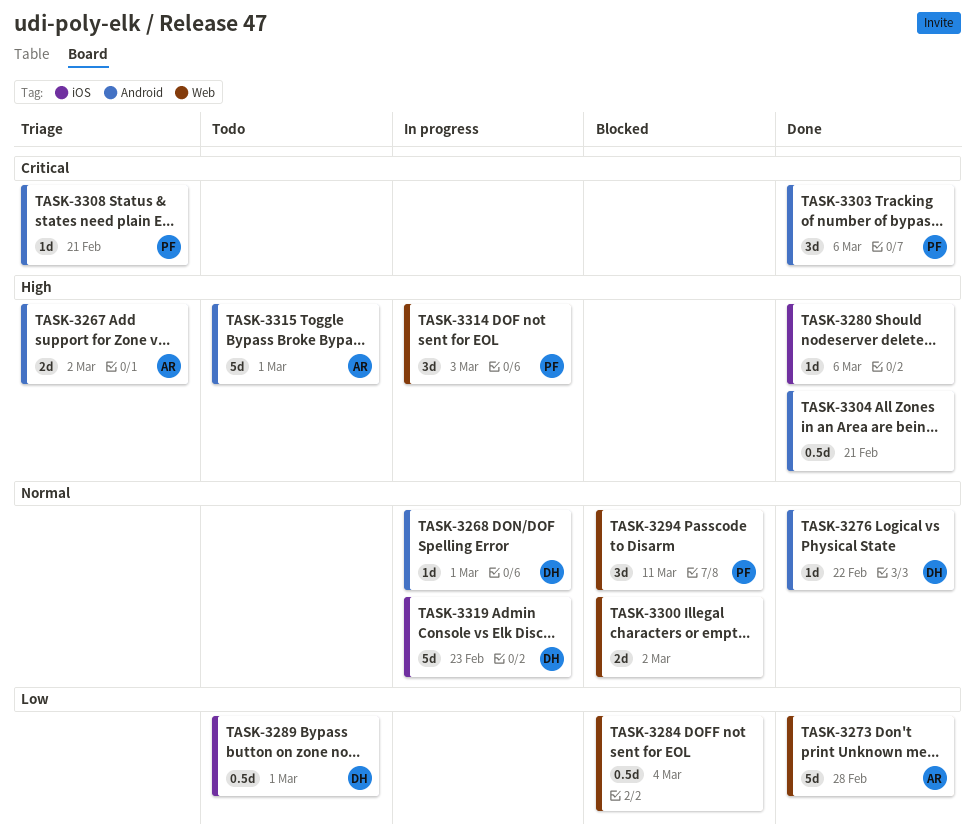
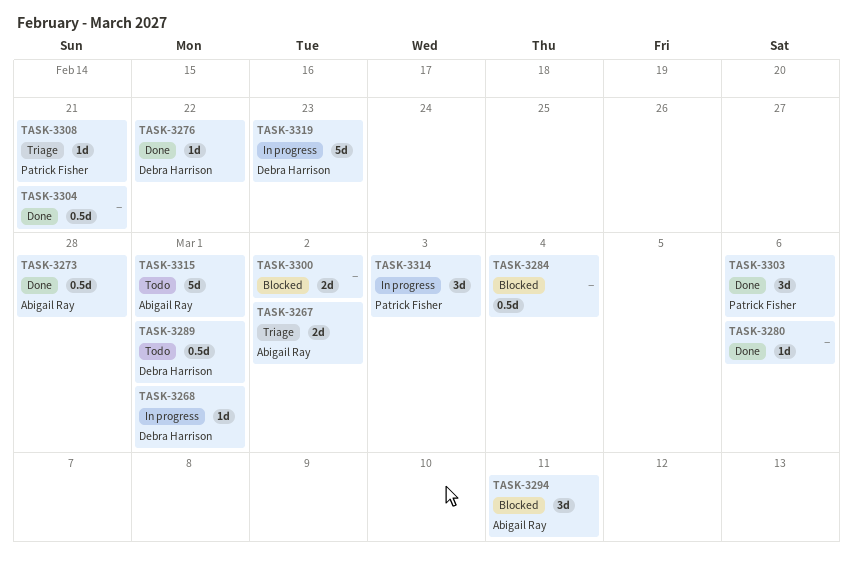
TASK-3273, estimate: 5d -> 0.5d
TASK-3294, owner: Patrick Fisher -> Abigail Ray

